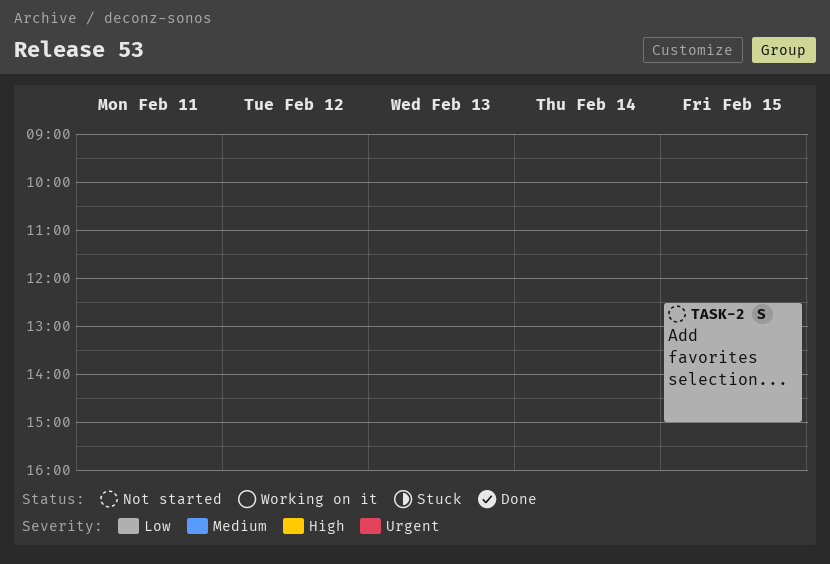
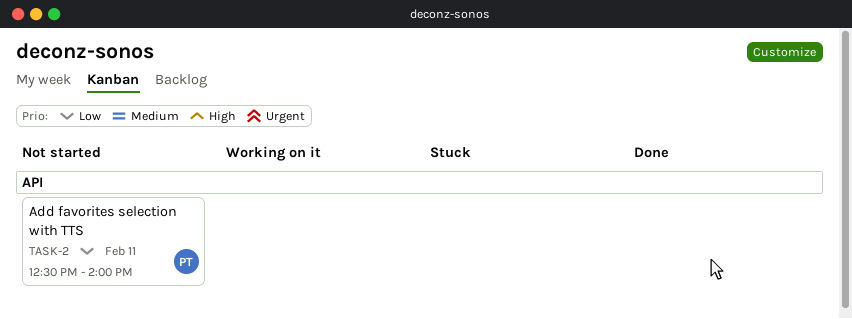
TASK-2, day: Feb 15 -> Feb 11
TASK-2, ends: 15:00 -> 14:00

